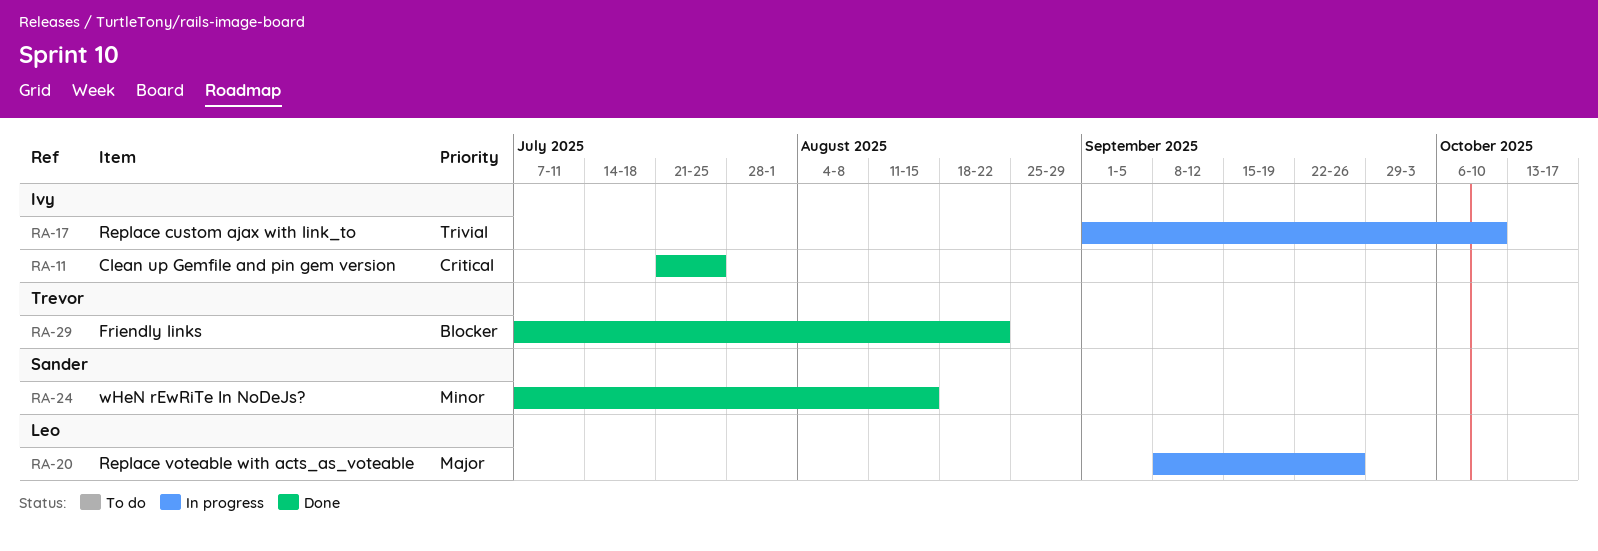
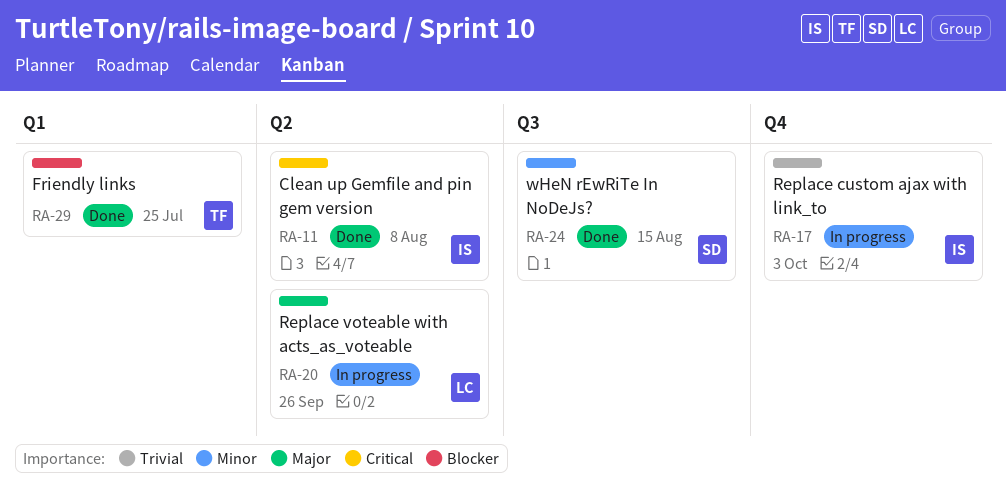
RA-11, due: Jul 25 -> Aug 8
RA-17, due: Oct 10 -> Oct 3
RA-29, due: Aug 22 -> Jul 25

